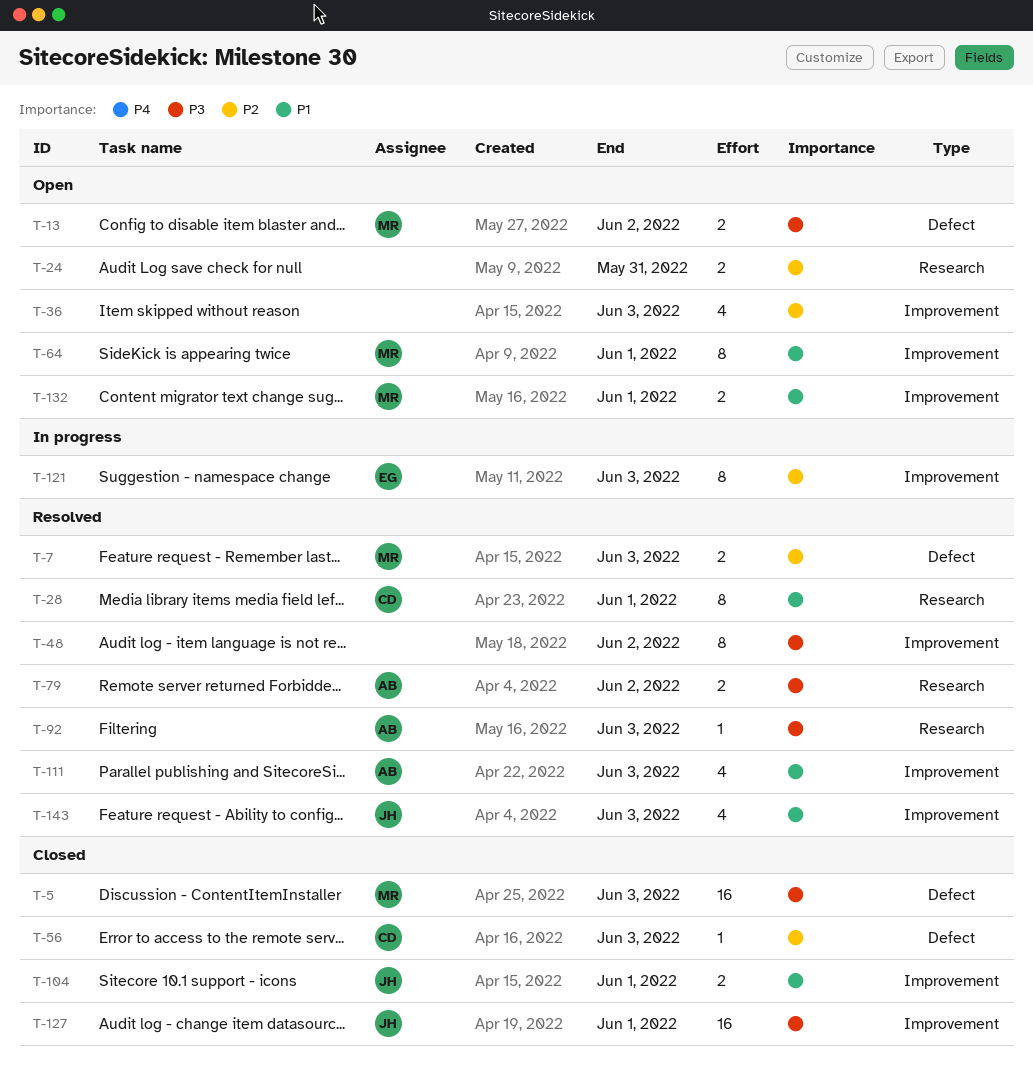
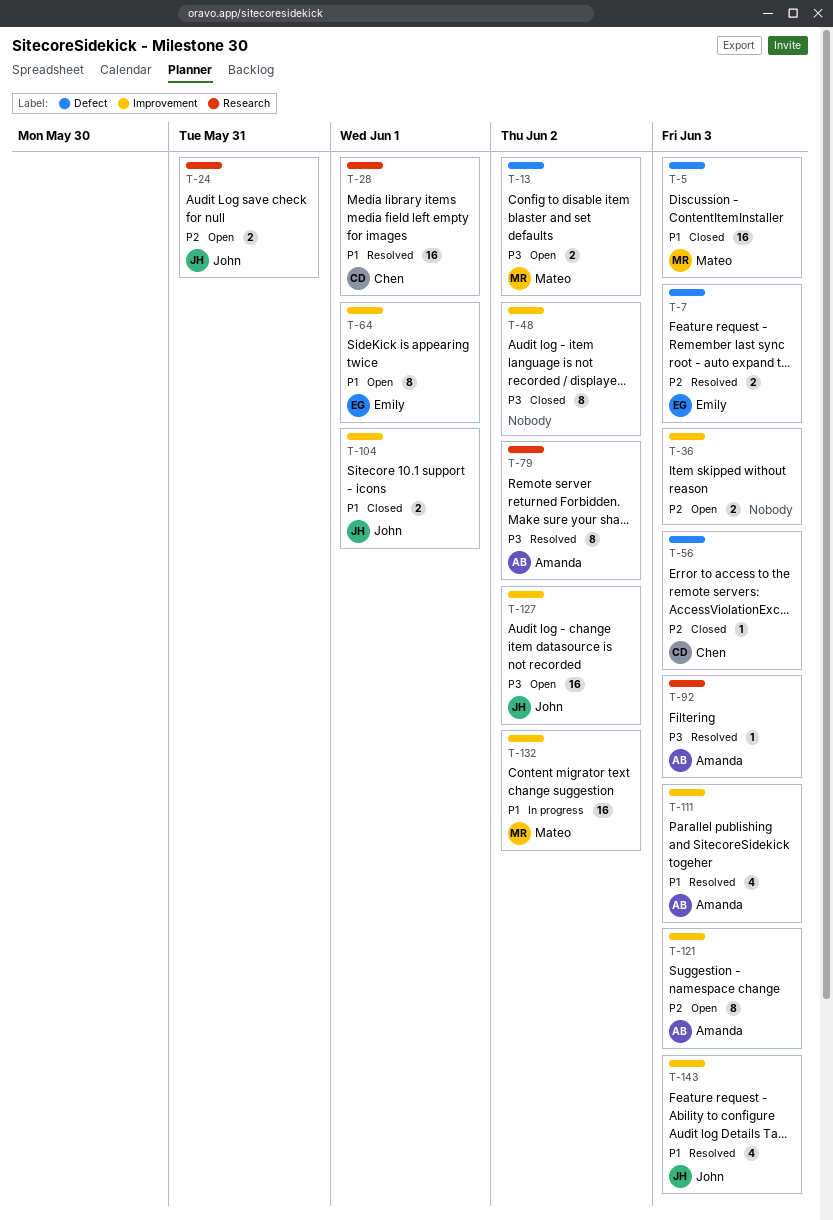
T-5, priority: P3 -> P1
T-7, owner: Mateo -> Emily
T-24, owner: none -> John
T-28, estimate: 8 -> 16
T-36, estimate: 4 -> 2
T-48, status: Resolved -> Closed
T-64, owner: Mateo -> Emily
T-79, estimate: 2 -> 8
T-121, status: In progress -> Open
T-121, owner: Emily -> Amanda
T-127, status: Closed -> Open
T-127, due: Jun 1 -> Jun 2
T-132, status: Open -> In progress
T-132, estimate: 2 -> 16
T-132, due: Jun 1 -> Jun 2

